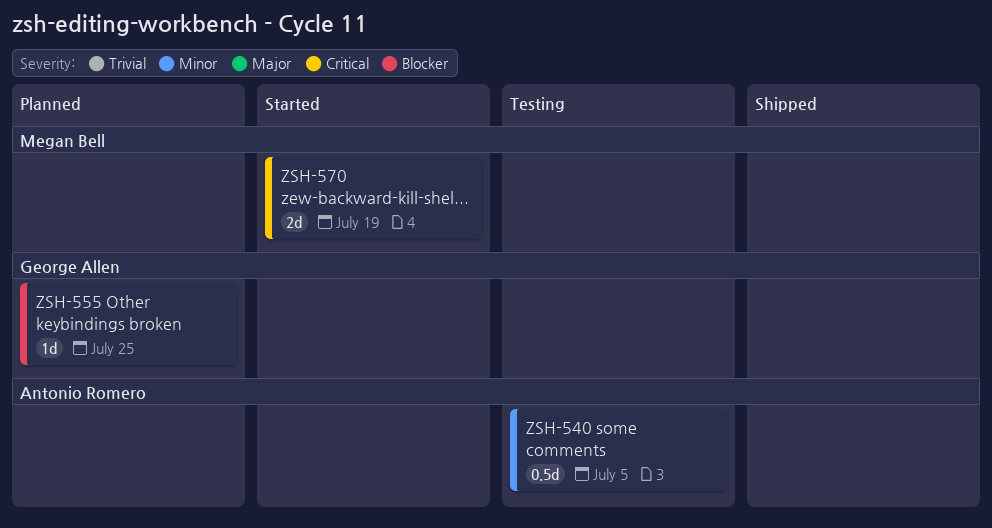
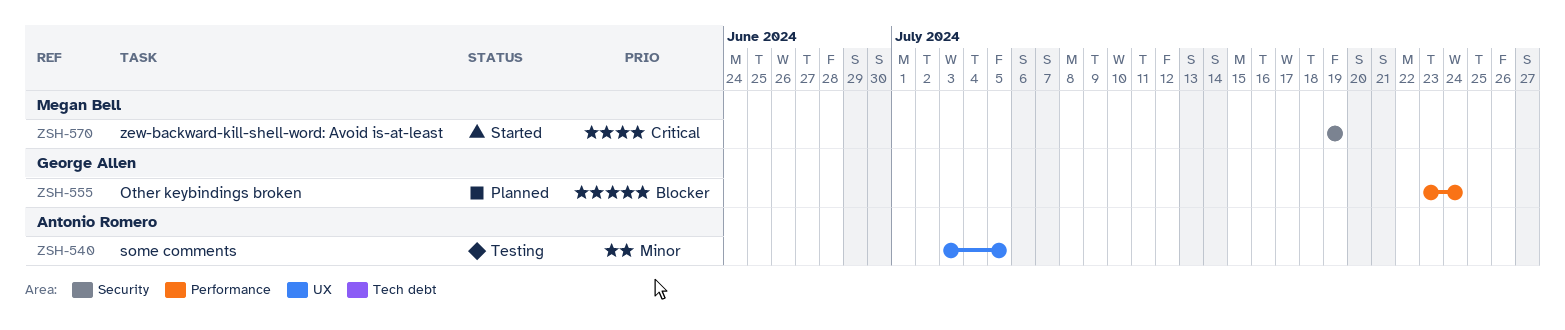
ZSH-555, due: Jul 25 -> Jul 24

